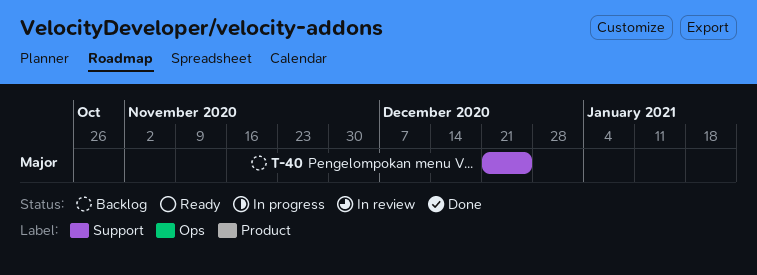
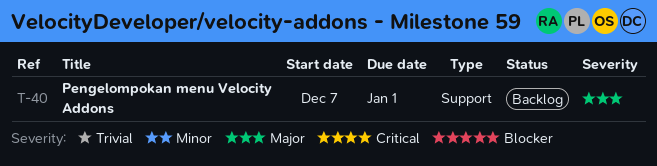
T-40, start: Dec 21 -> Dec 7
T-40, due: Dec 25 -> Jan 1

